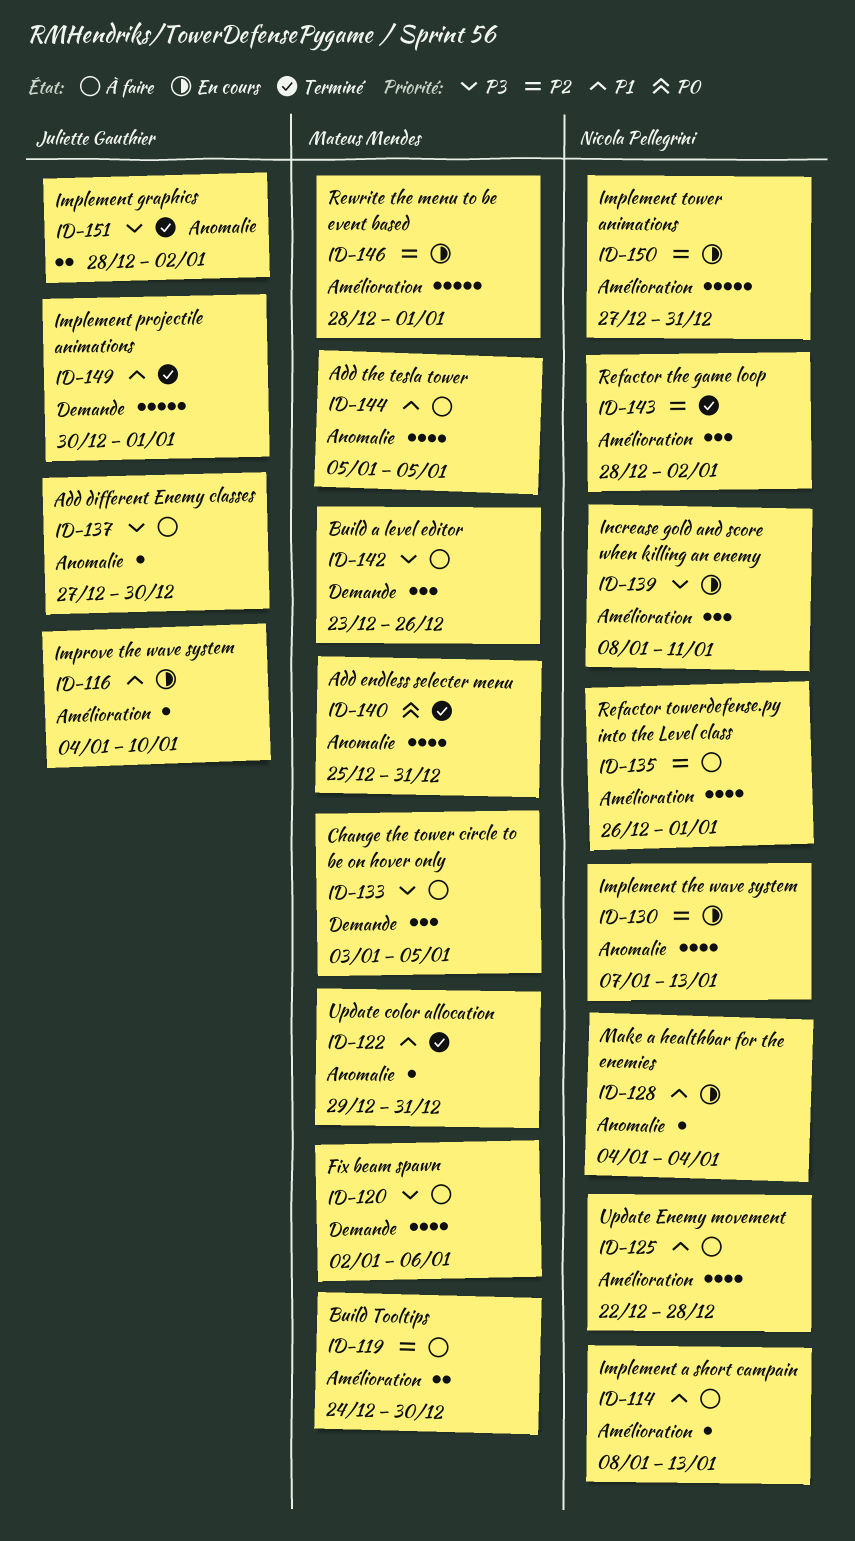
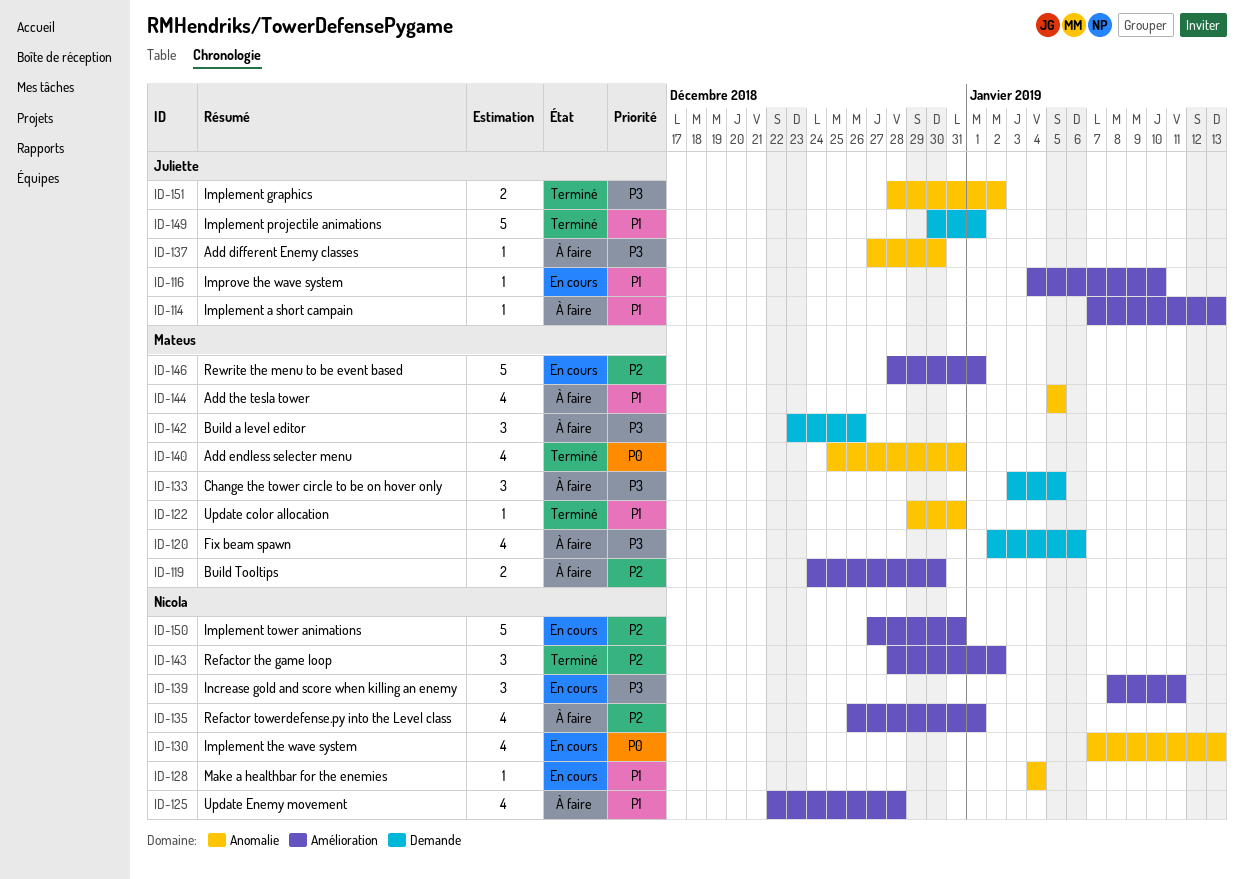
ID-114, owner: Nicola Pellegrini -> Juliette Gauthier
ID-114, start: Jan 8 -> Jan 7
ID-130, priority: P2 -> P0

